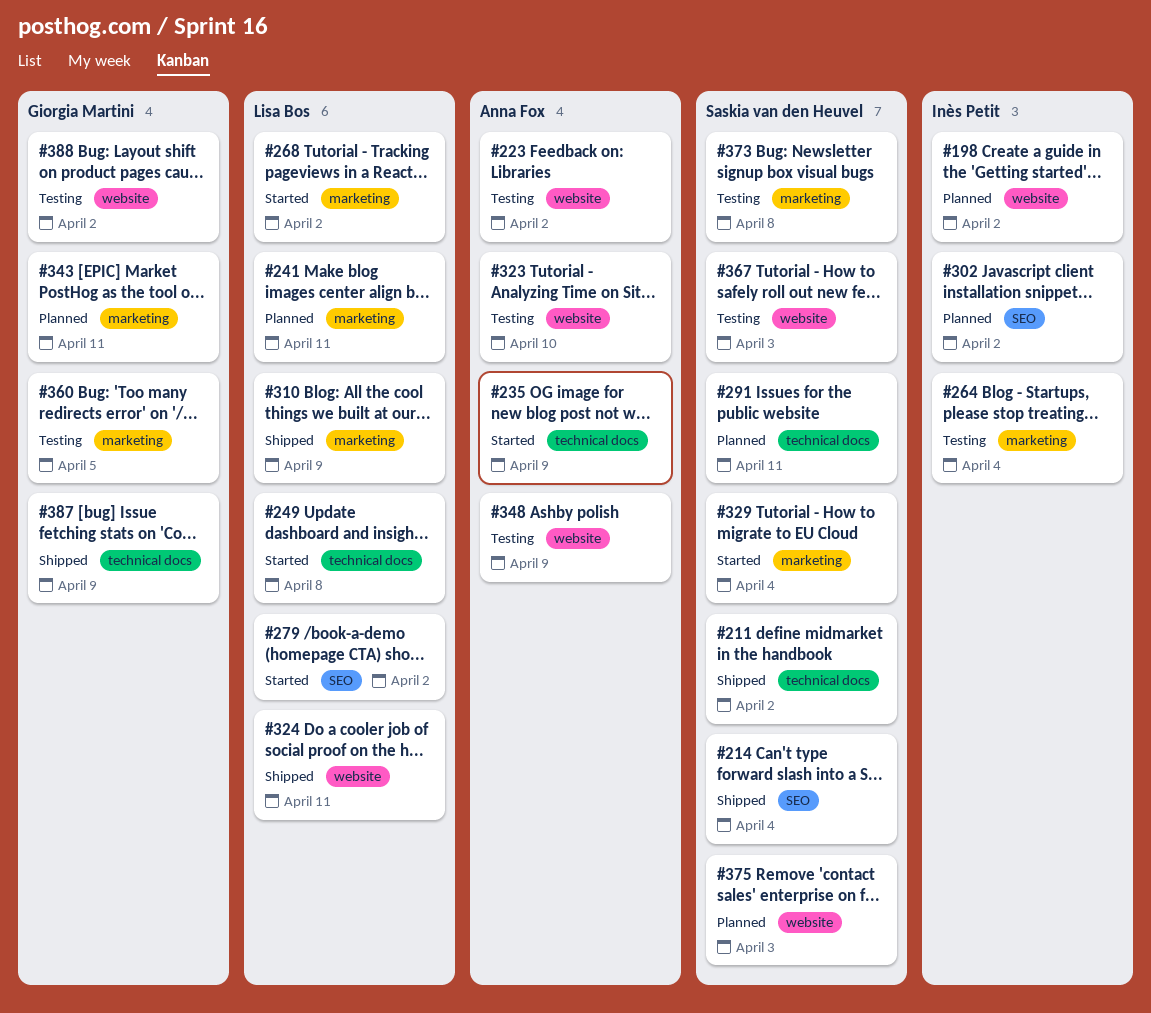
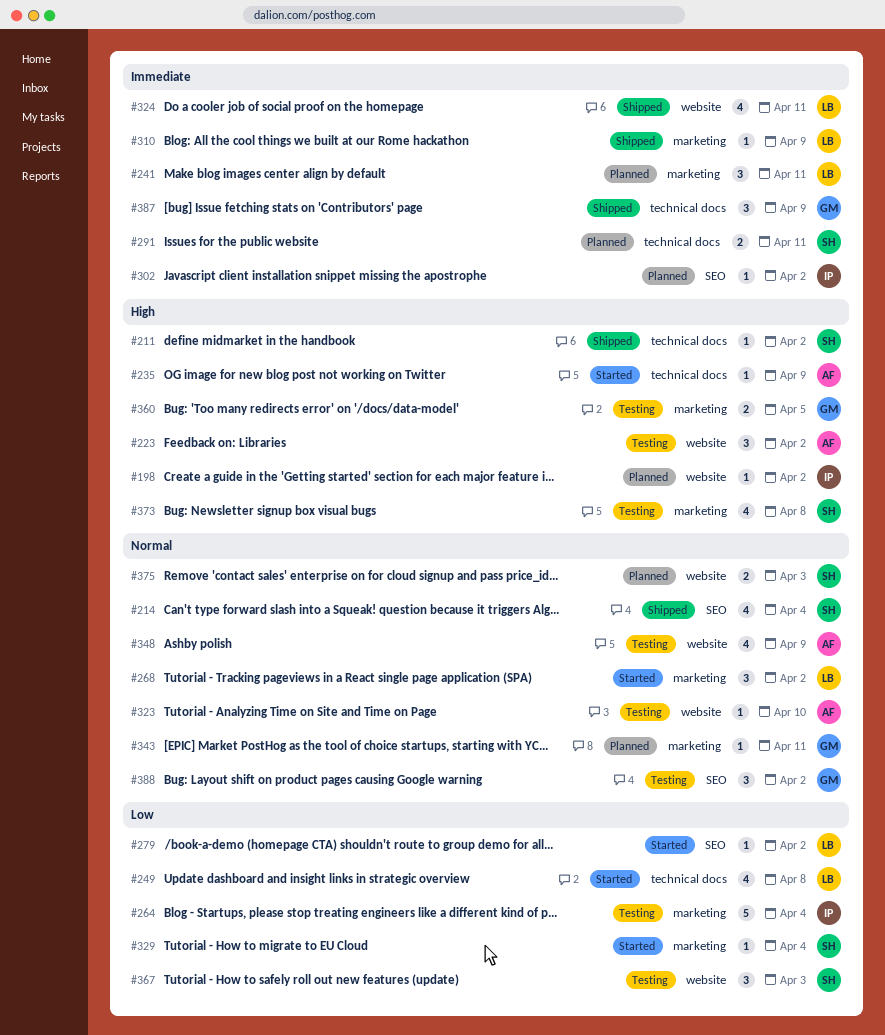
#388, label: website -> SEO

